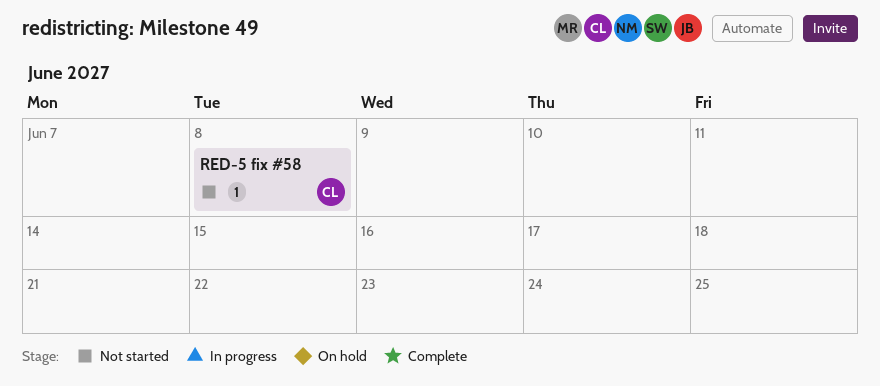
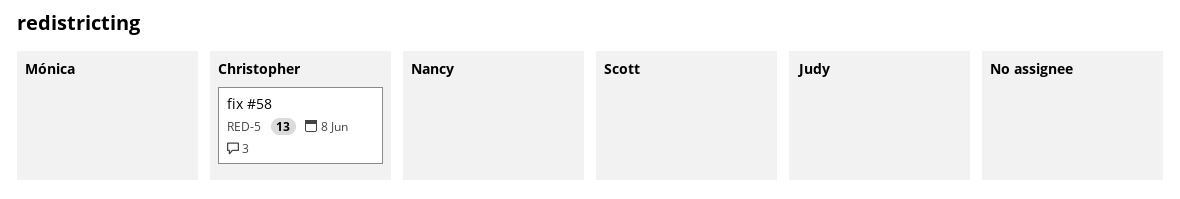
RED-5, estimate: 1 -> 13

